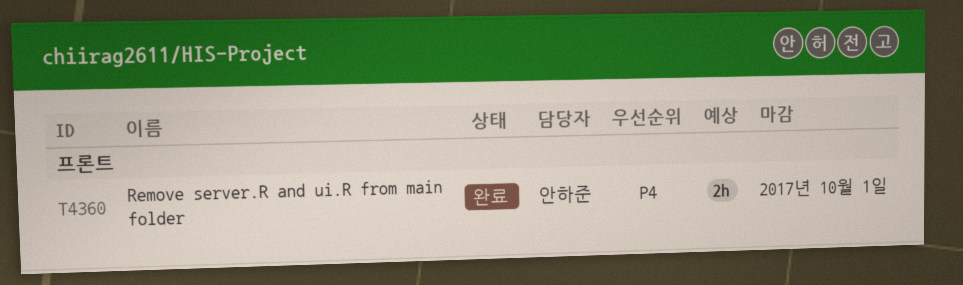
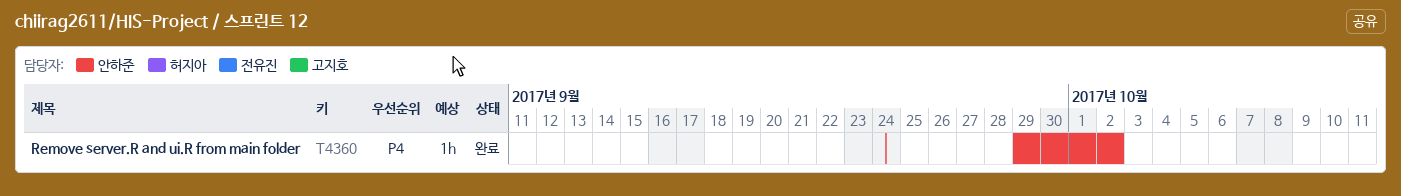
T4360, estimate: 2h -> 1h
T4360, due: Oct 1 -> Oct 2

